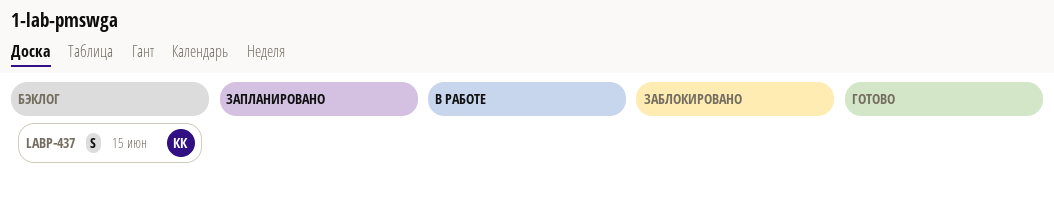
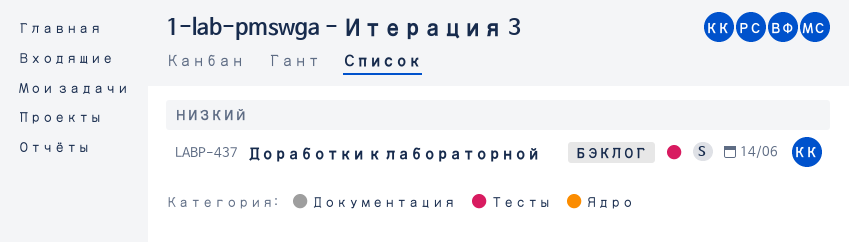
LABP-437, due: Jun 15 -> Jun 14

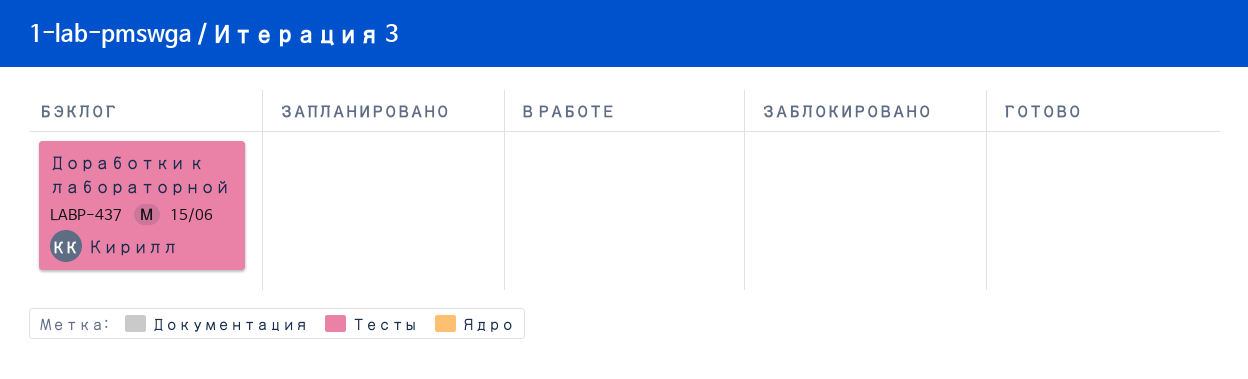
LABP-437, estimate: S -> M
LABP-437, due: Jun 14 -> Jun 15

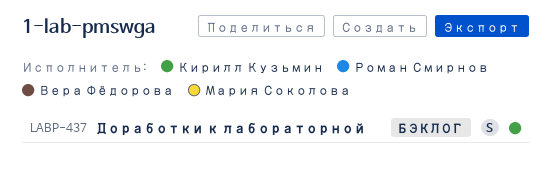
LABP-437, estimate: M -> S

